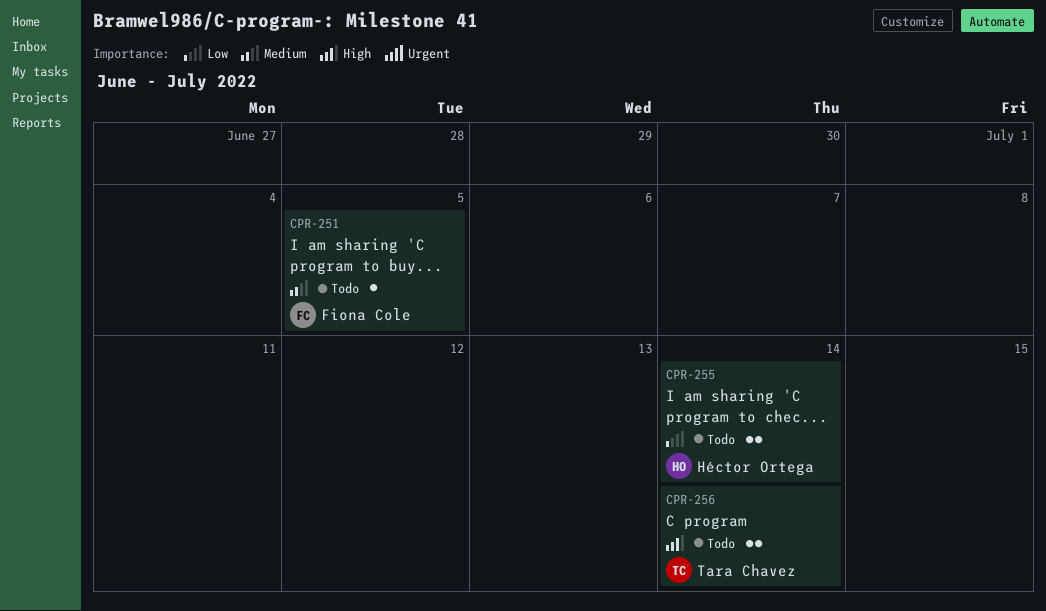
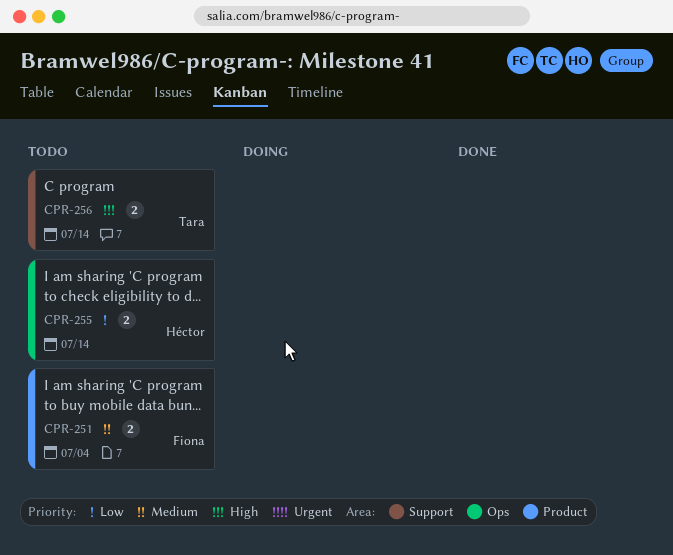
CPR-251, estimate: 1 -> 2
CPR-251, due: Jul 5 -> Jul 4

